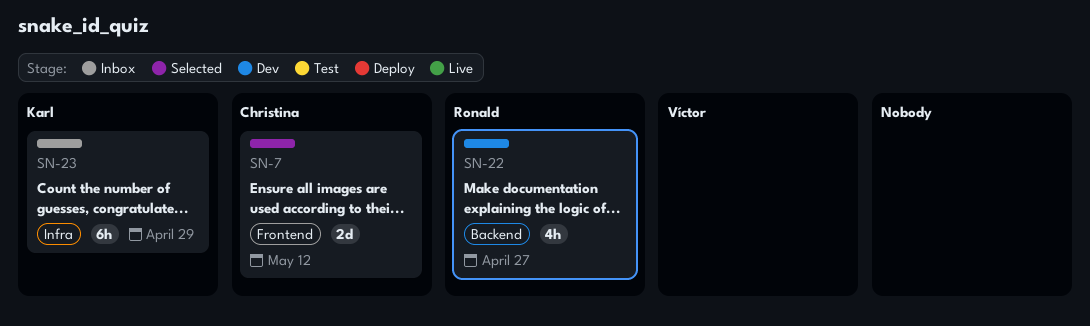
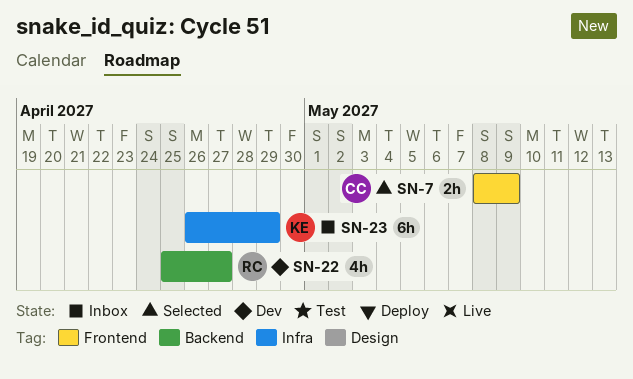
SN-7, estimate: 2d -> 2h
SN-7, due: May 12 -> May 9

